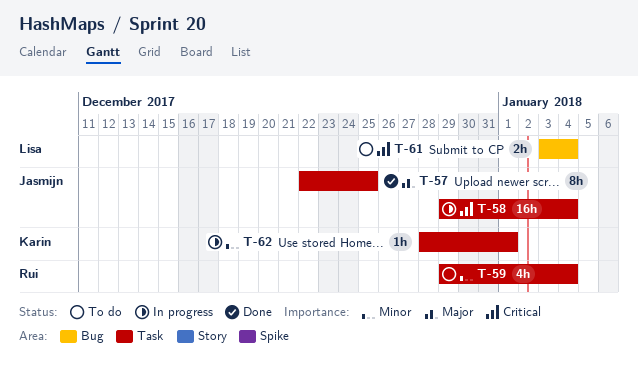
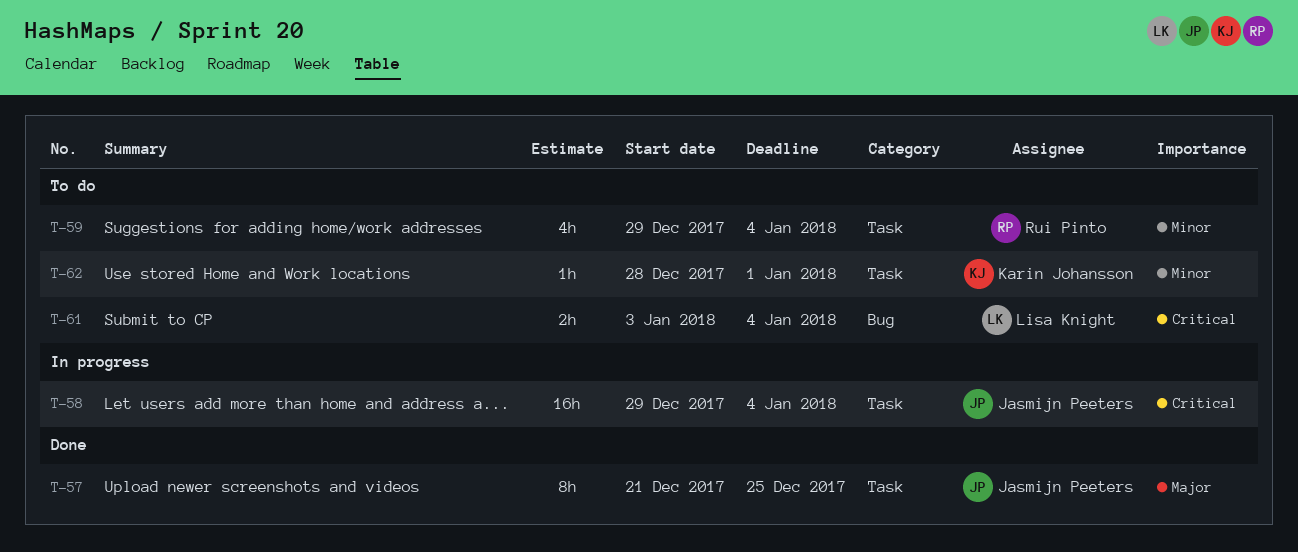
T-57, start: Dec 22 -> Dec 21
T-62, status: In progress -> To do

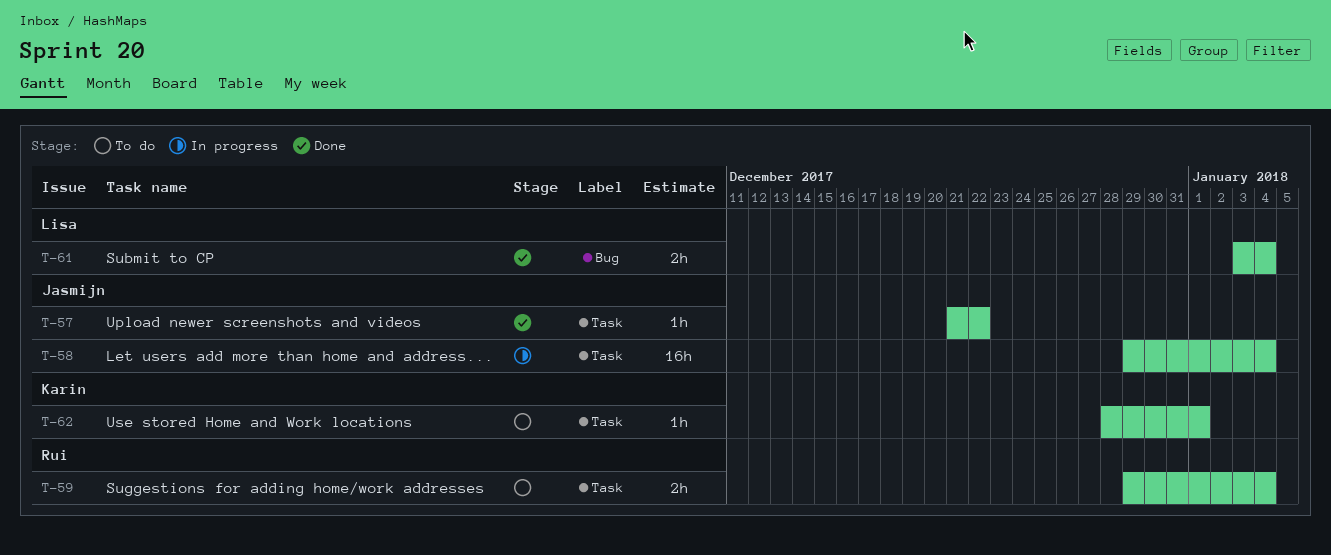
T-57, estimate: 8h -> 1h
T-57, due: Dec 25 -> Dec 22
T-59, estimate: 4h -> 2h
T-61, status: To do -> Done

